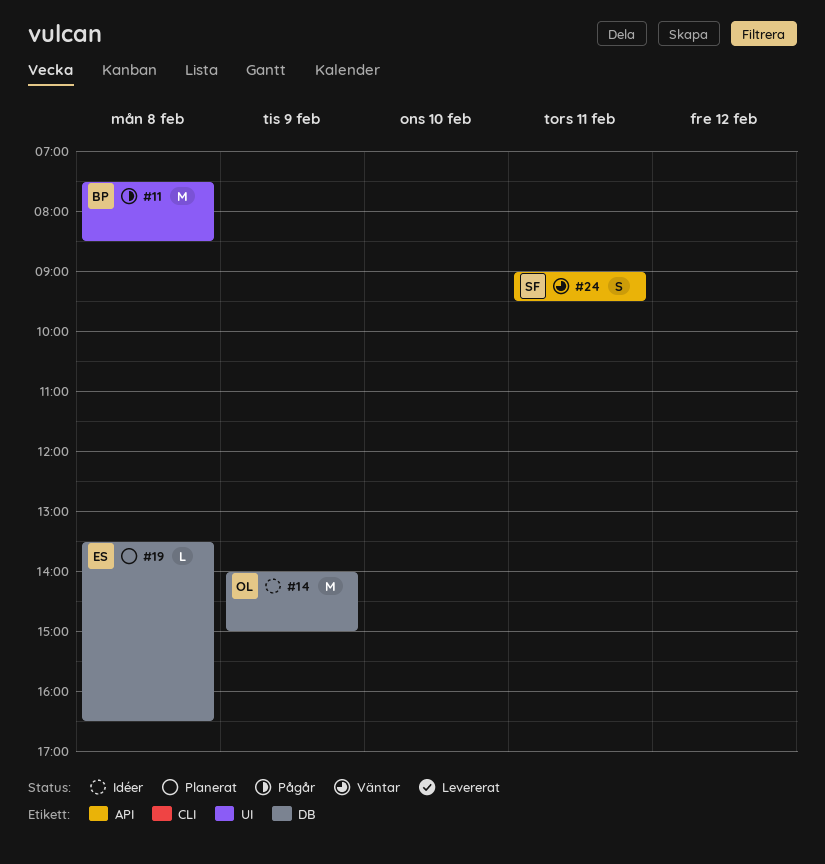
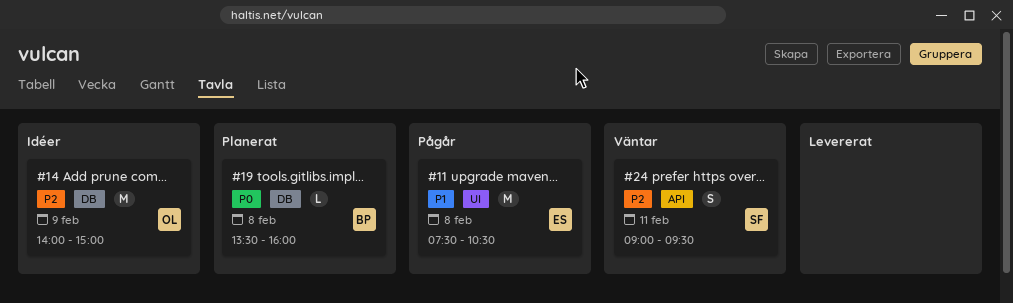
#11, owner: BP -> ES
#11, ends: 08:30 -> 10:30
#19, owner: ES -> BP
#19, ends: 16:30 -> 16:00

